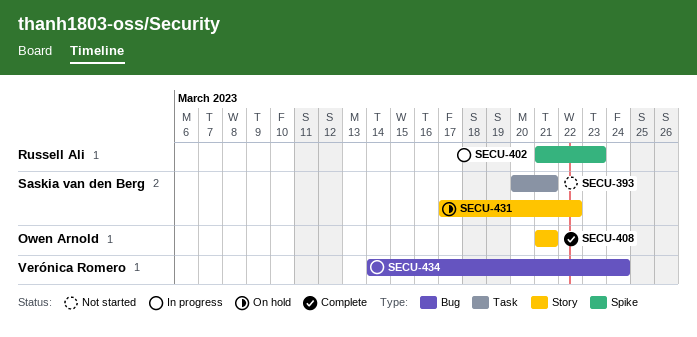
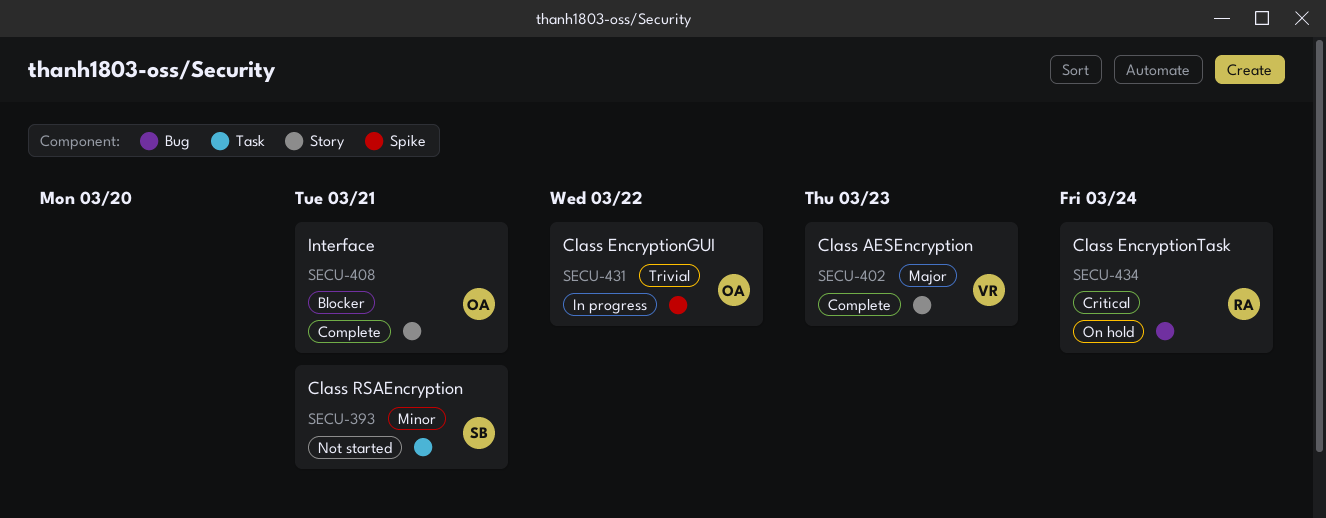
SECU-402, status: In progress -> Complete
SECU-402, owner: Russell Ali -> Verónica Romero
SECU-402, label: Spike -> Story
SECU-431, status: On hold -> In progress
SECU-431, owner: Saskia van den Berg -> Owen Arnold
SECU-431, label: Story -> Spike
SECU-434, status: In progress -> On hold
SECU-434, owner: Verónica Romero -> Russell Ali

